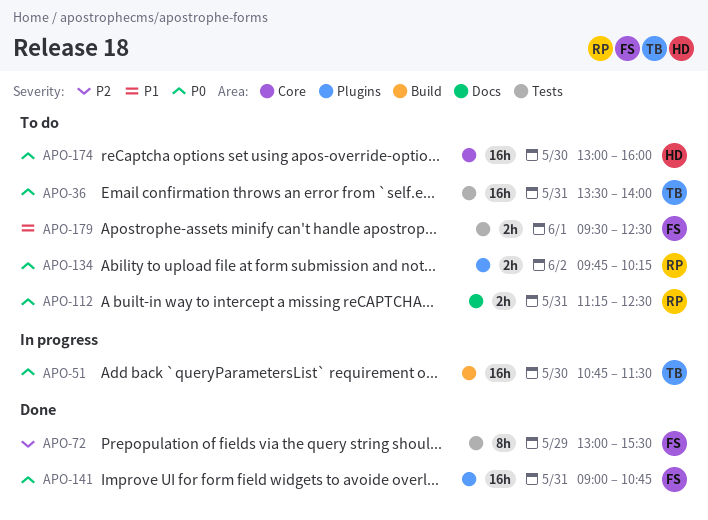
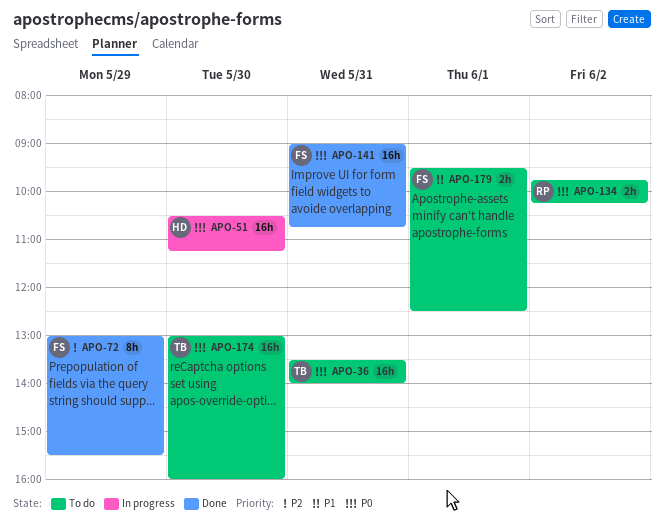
APO-51, owner: TB -> HD
APO-51, begins: 10:45 -> 10:30
APO-51, ends: 11:30 -> 11:15
APO-112: present -> none
APO-174, owner: HD -> TB

